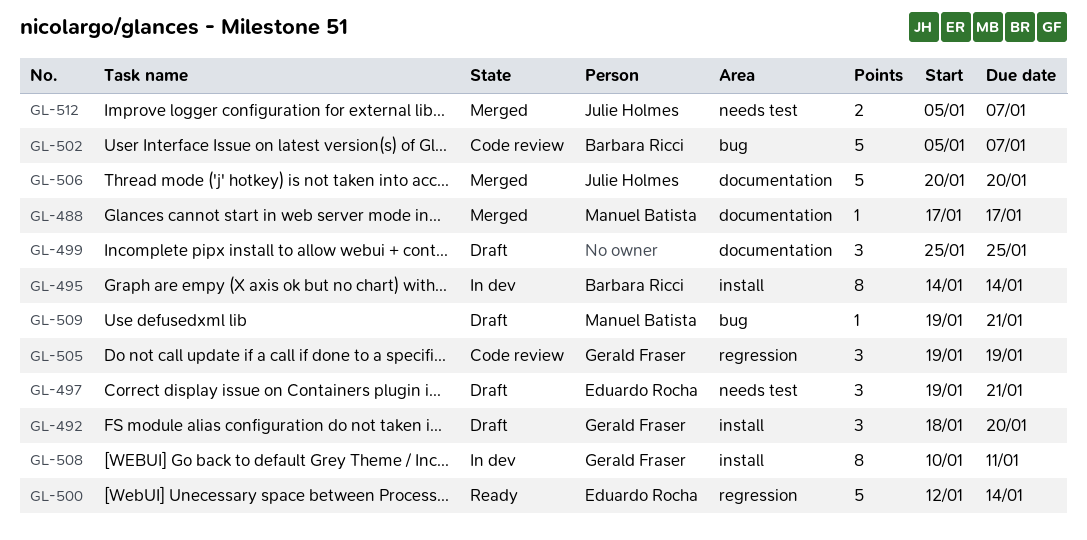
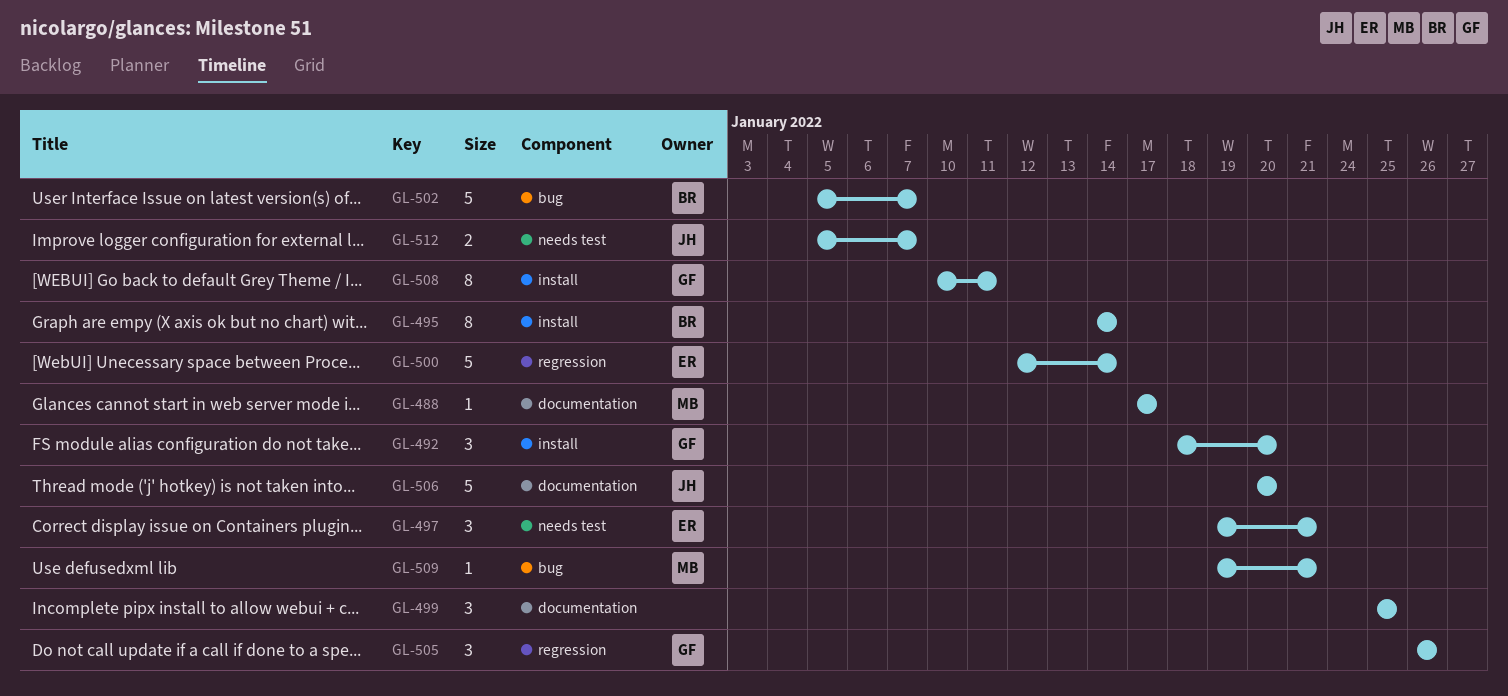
GL-505, start: Jan 19 -> Jan 26
GL-505, due: Jan 19 -> Jan 26

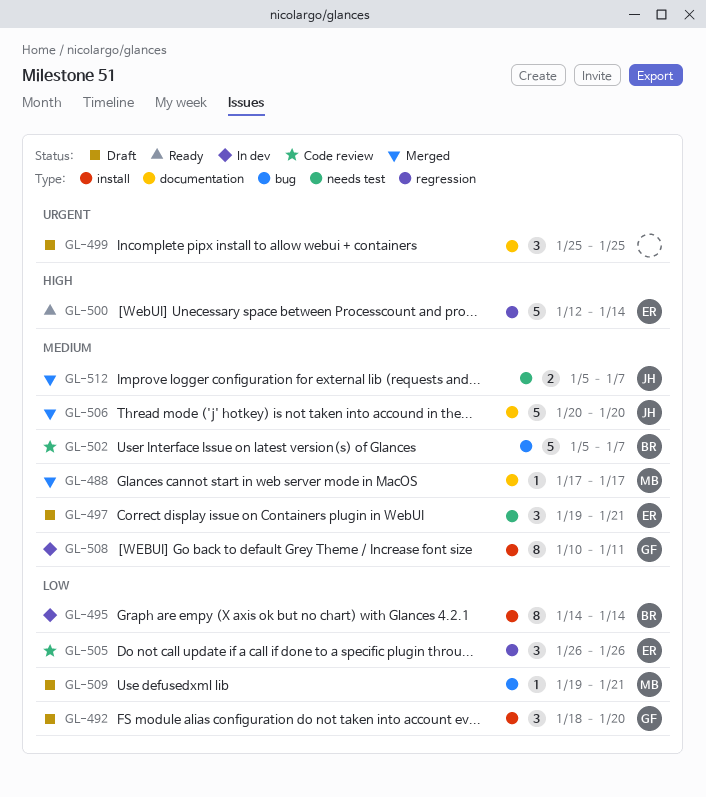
GL-505, owner: GF -> ER

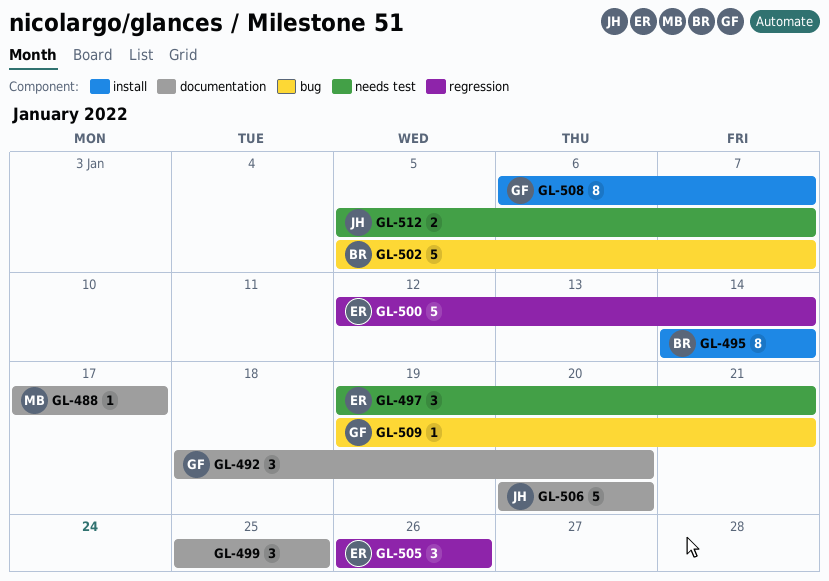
GL-492, label: install -> documentation
GL-508, start: Jan 10 -> Jan 6
GL-508, due: Jan 11 -> Jan 7
GL-509, owner: MB -> GF

